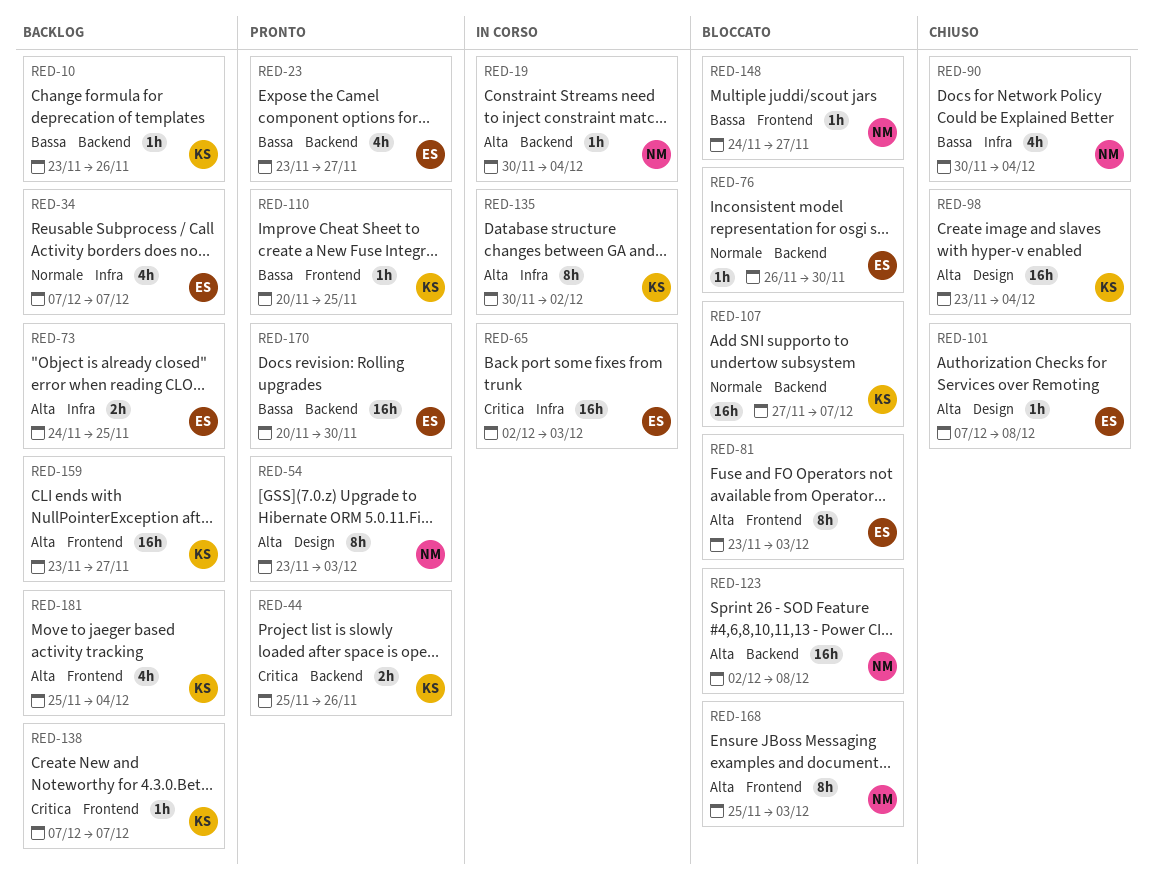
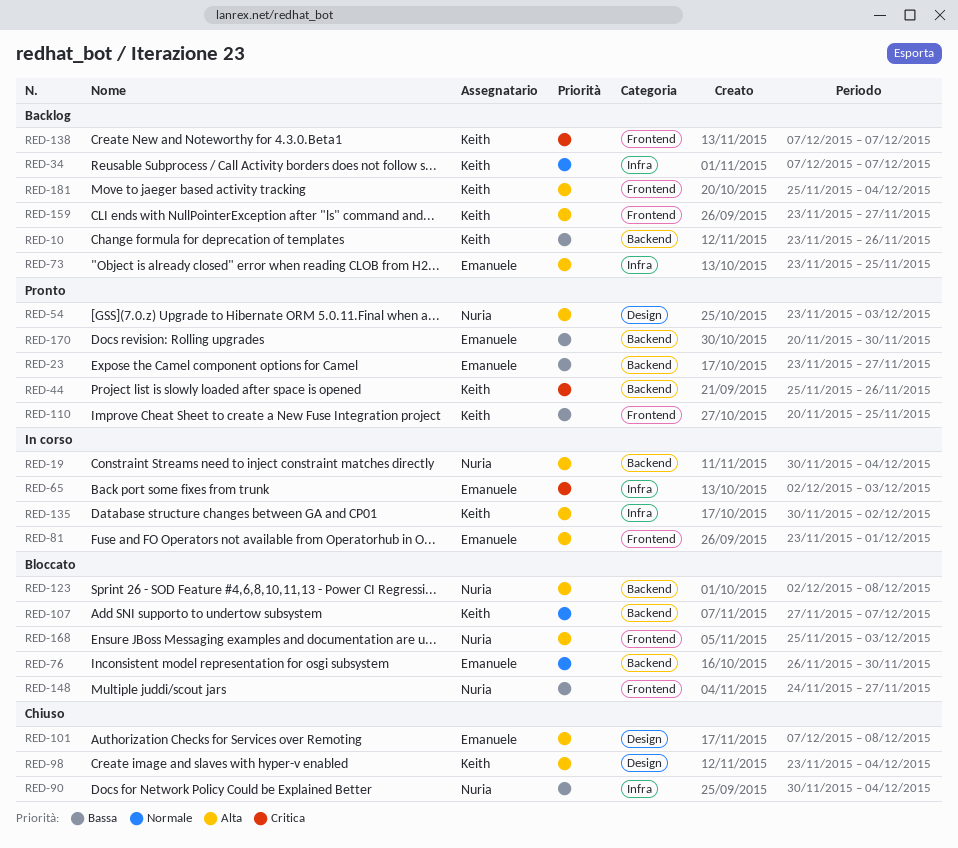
RED-34, owner: Emanuele -> Keith
RED-73, start: Nov 24 -> Nov 23
RED-81, status: Bloccato -> In corso
RED-81, due: Dec 3 -> Dec 1

